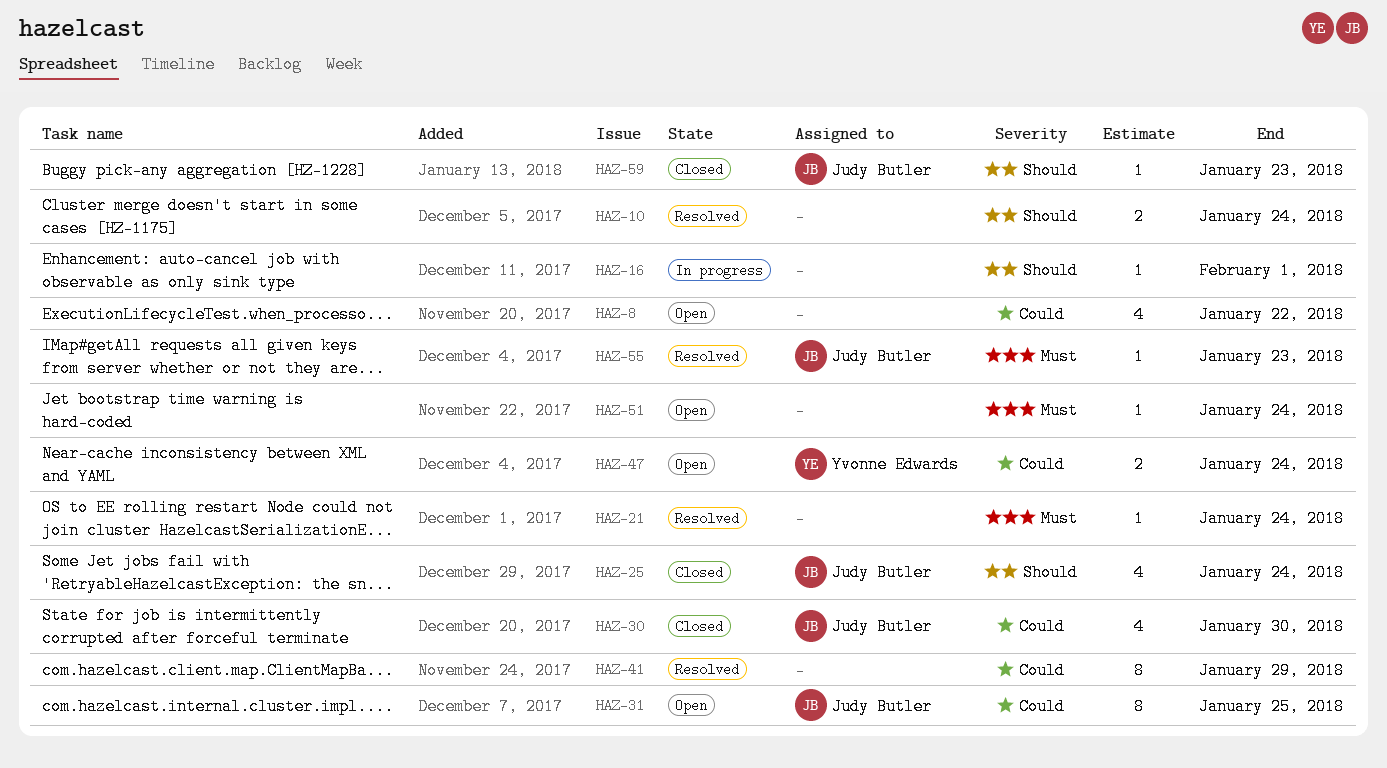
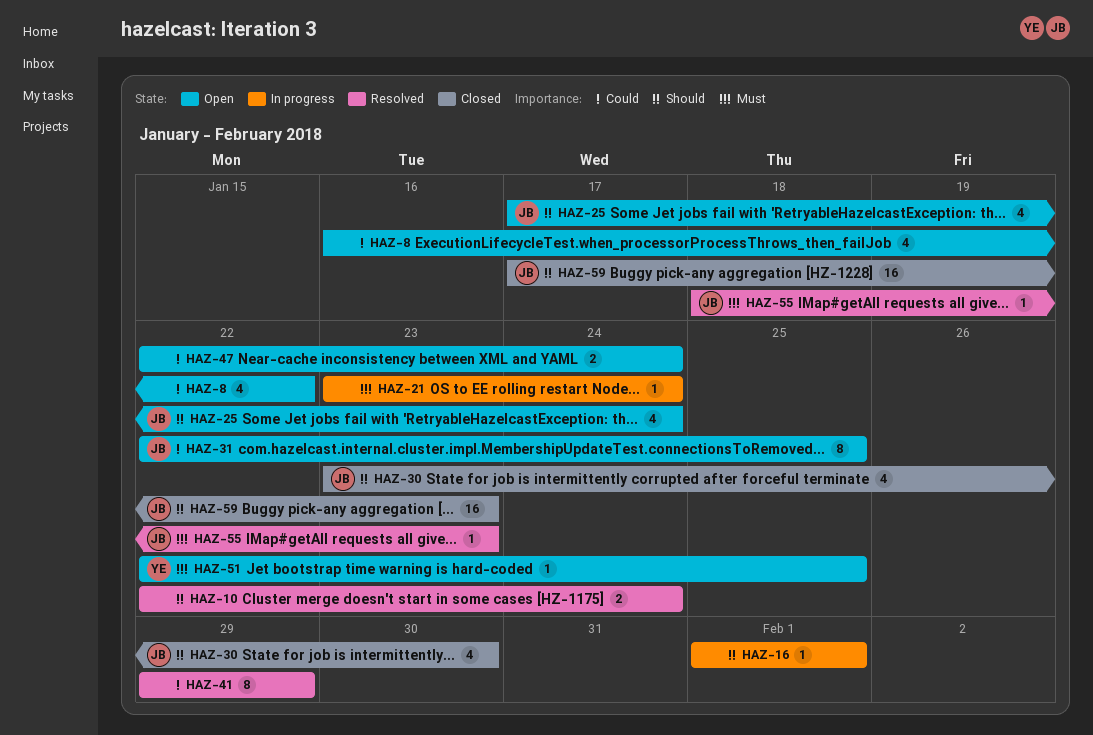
HAZ-21, status: Resolved -> In progress
HAZ-25, status: Closed -> Open
HAZ-30, priority: Could -> Should
HAZ-47, owner: Yvonne Edwards -> none
HAZ-51, owner: none -> Yvonne Edwards
HAZ-51, due: Jan 24 -> Jan 25
HAZ-59, estimate: 1 -> 16

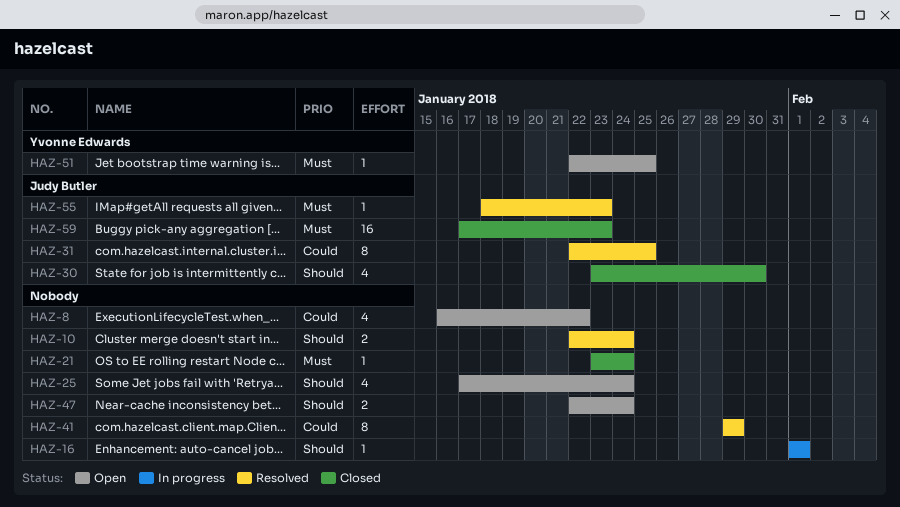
HAZ-21, status: In progress -> Closed
HAZ-25, owner: Judy Butler -> none
HAZ-31, status: Open -> Resolved
HAZ-47, priority: Could -> Should
HAZ-59, priority: Should -> Must

